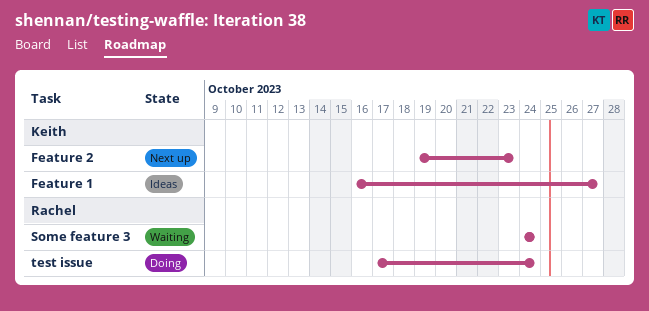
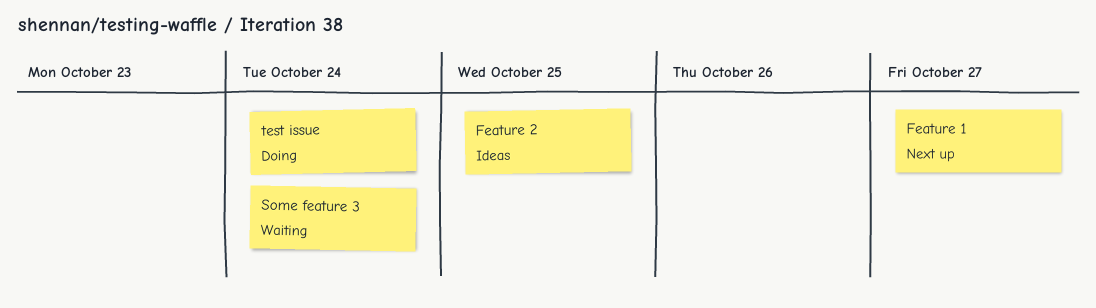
Feature 1, status: Ideas -> Next up
Feature 2, status: Next up -> Ideas
Feature 2, due: Oct 23 -> Oct 25

